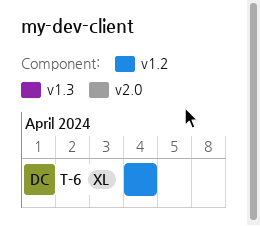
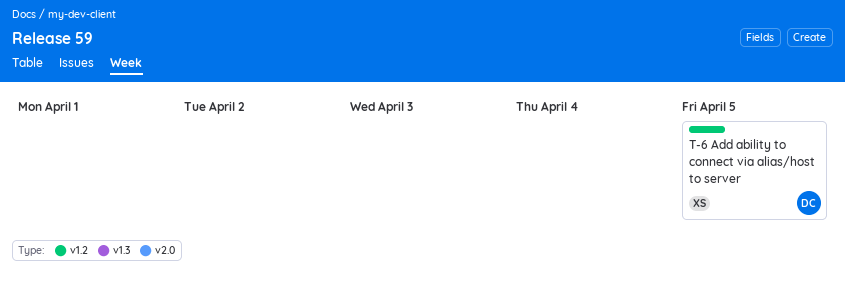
T-6, estimate: XL -> XS
T-6, due: Apr 4 -> Apr 5

